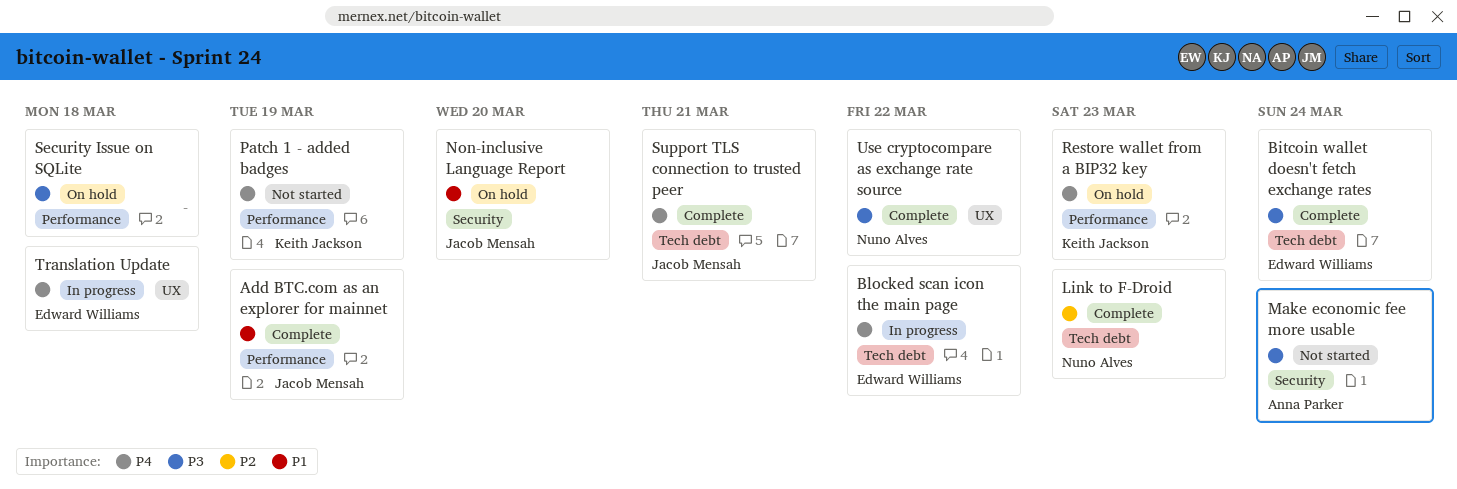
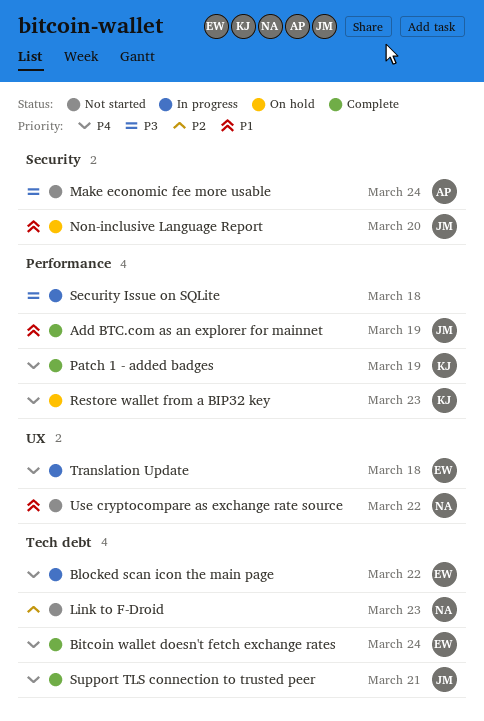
Bitcoin wallet doesn't fetch exchange rates, priority: P3 -> P4
Link to F-Droid, status: Complete -> Not started
Patch 1 - added badges, status: Not started -> Complete
Security Issue on SQLite, status: On hold -> In progress
Use cryptocompare as exchange rate source, status: Complete -> Not started
Use cryptocompare as exchange rate source, priority: P3 -> P1

